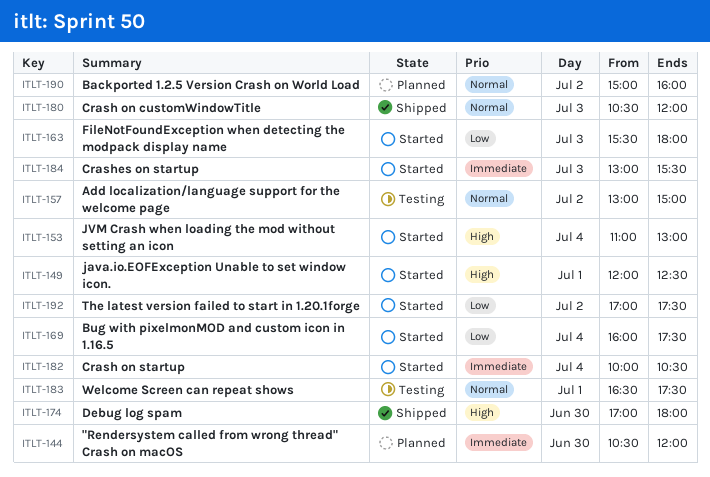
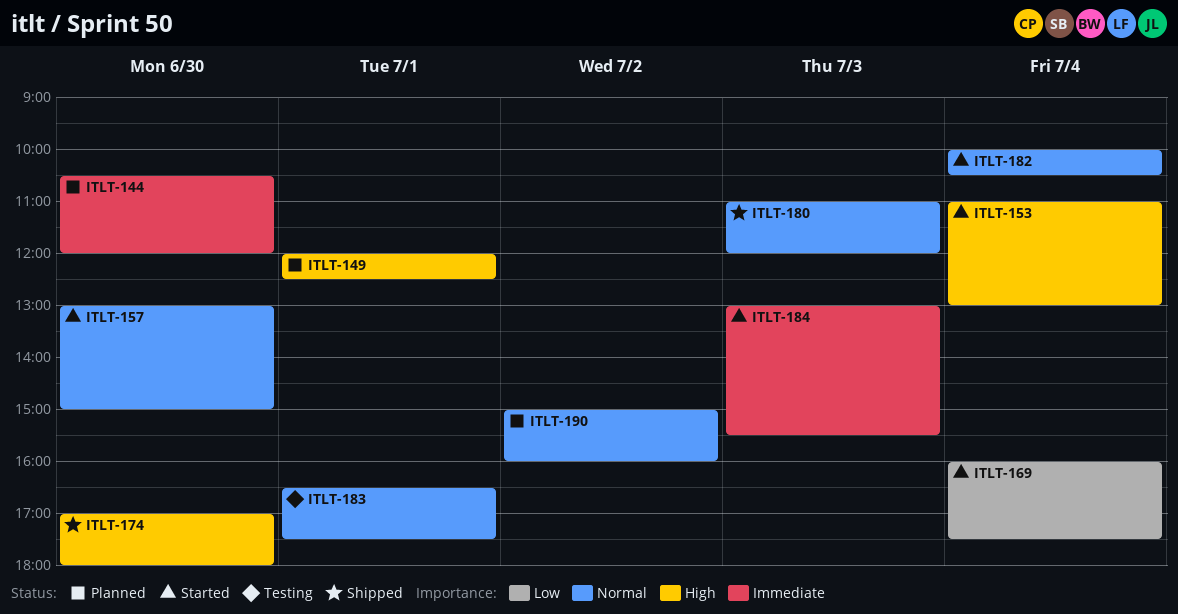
ITLT-149, status: Started -> Planned
ITLT-157, status: Testing -> Started
ITLT-157, day: Jul 2 -> Jun 30
ITLT-163: present -> none
ITLT-180, begins: 10:30 -> 11:00
ITLT-182, priority: Immediate -> Normal
ITLT-192: present -> none

